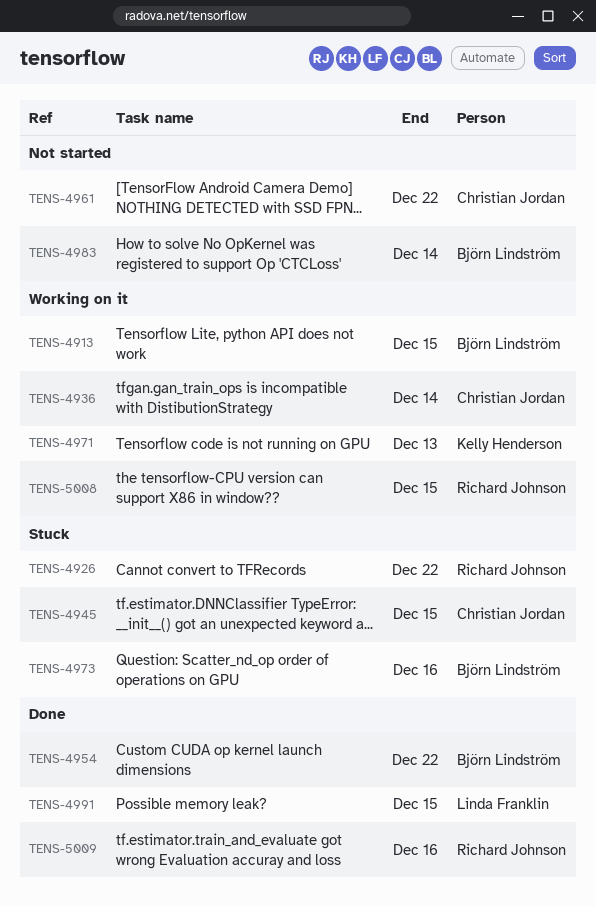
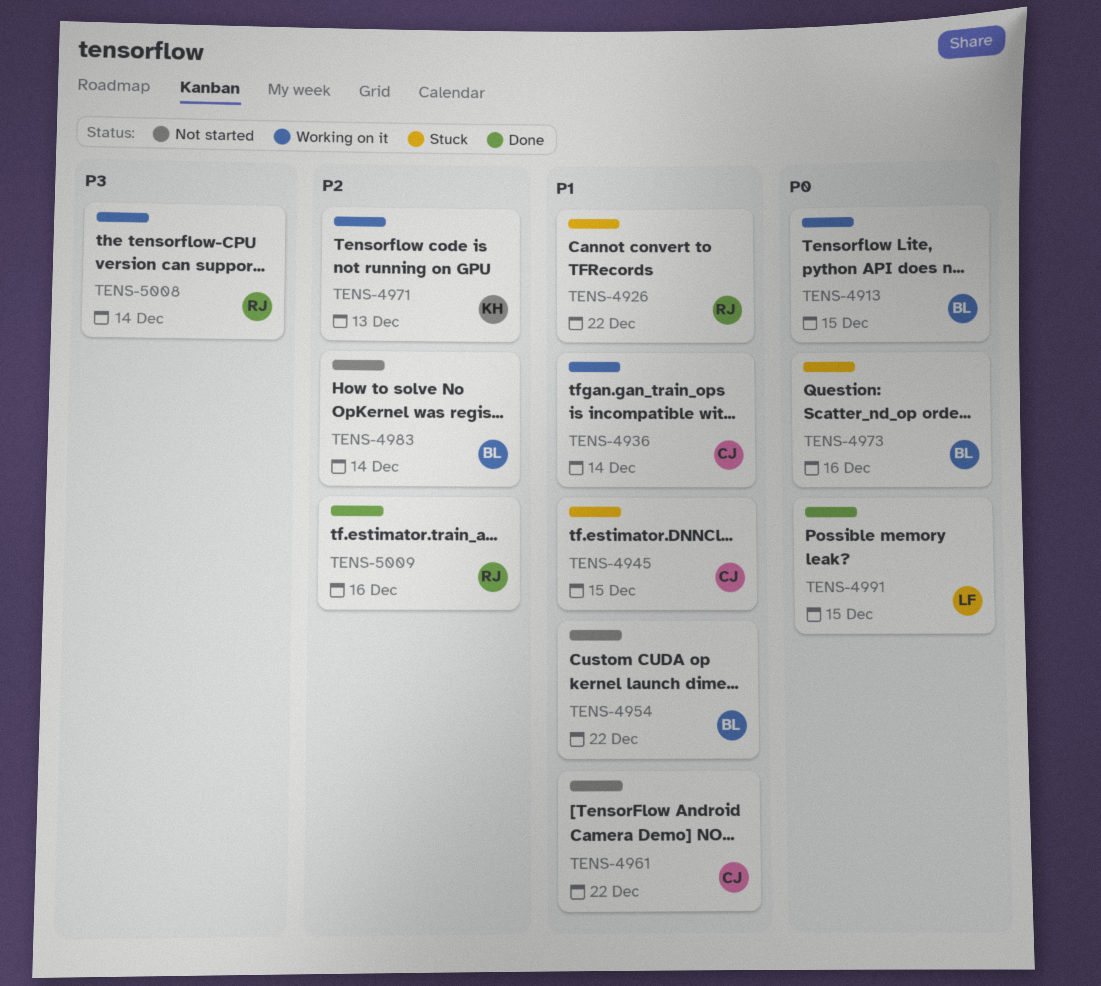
TENS-4954, status: Done -> Not started
TENS-5008, due: Dec 15 -> Dec 14

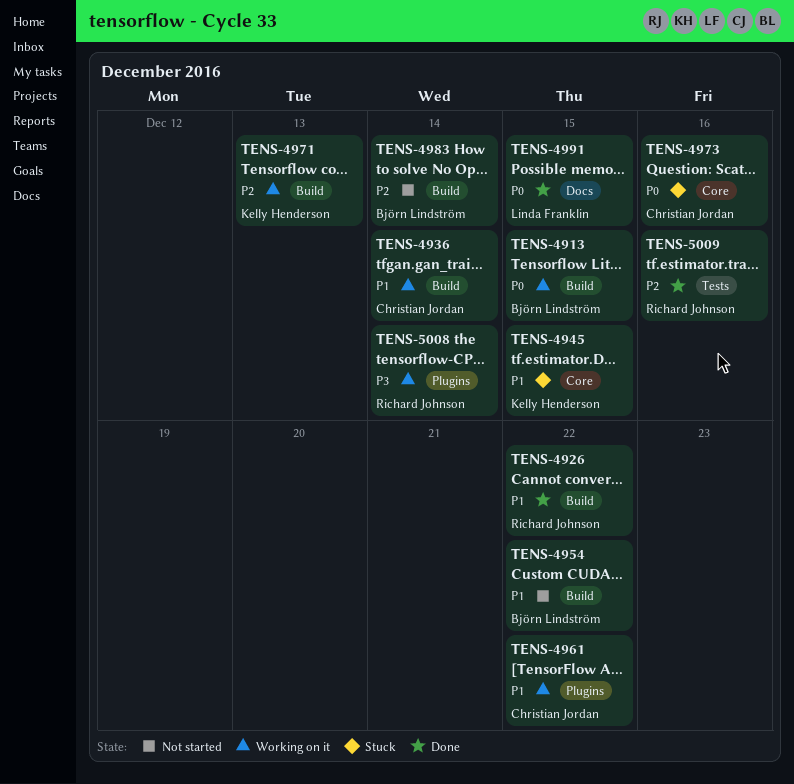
TENS-4926, status: Stuck -> Done
TENS-4945, owner: Christian Jordan -> Kelly Henderson
TENS-4961, status: Not started -> Working on it
TENS-4973, owner: Björn Lindström -> Christian Jordan

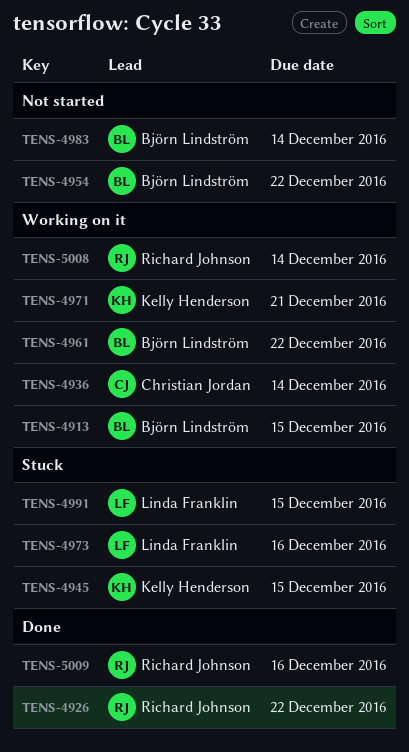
TENS-4961, owner: Christian Jordan -> Björn Lindström
TENS-4971, due: Dec 13 -> Dec 21
TENS-4973, owner: Christian Jordan -> Linda Franklin
TENS-4991, status: Done -> Stuck

